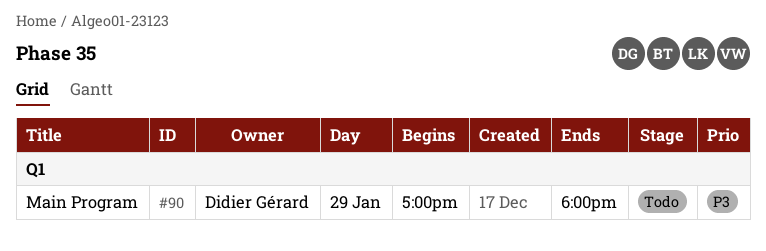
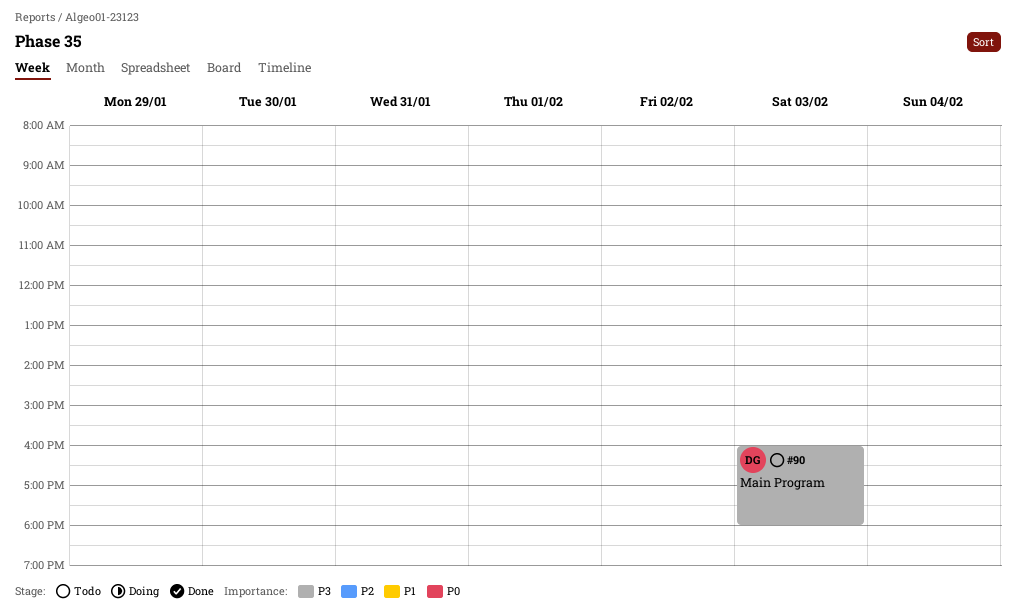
#90, day: Jan 29 -> Feb 3
#90, begins: 17:00 -> 16:00

